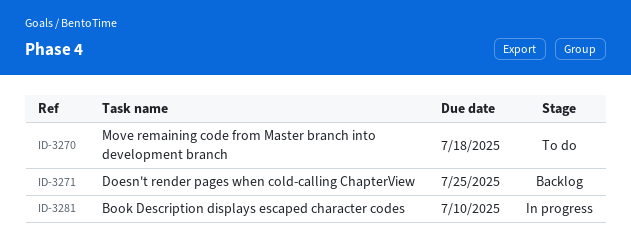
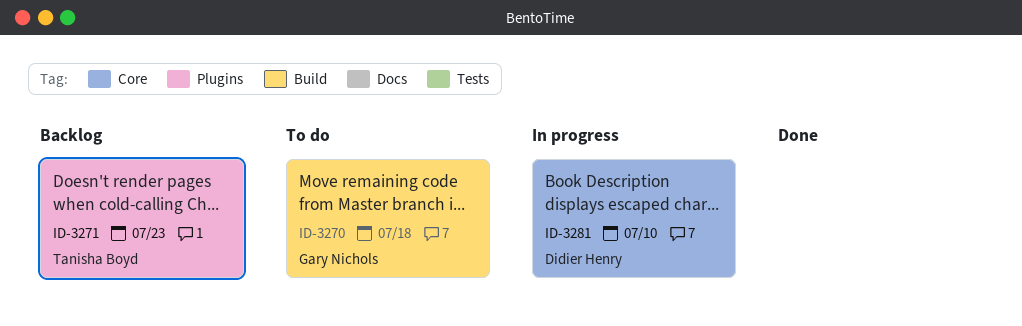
ID-3271, due: Jul 25 -> Jul 23

